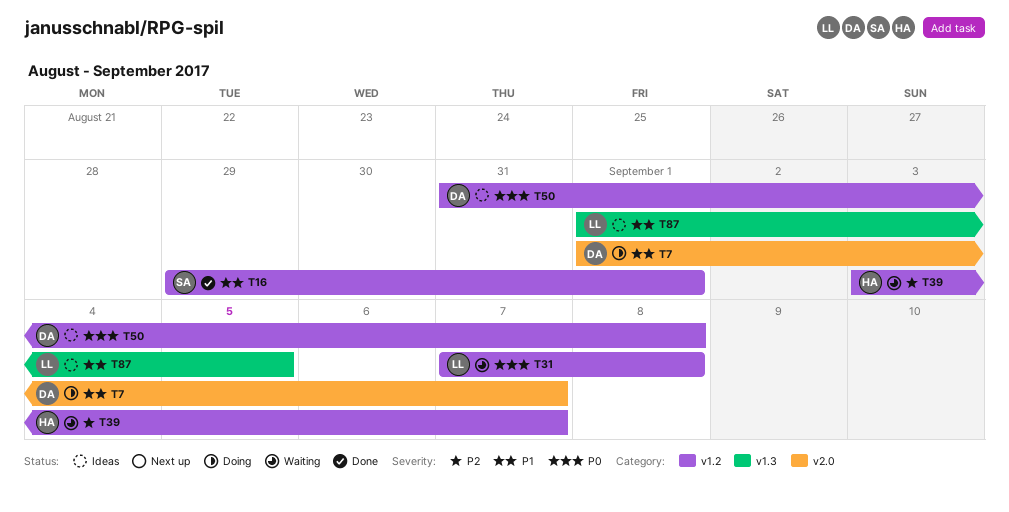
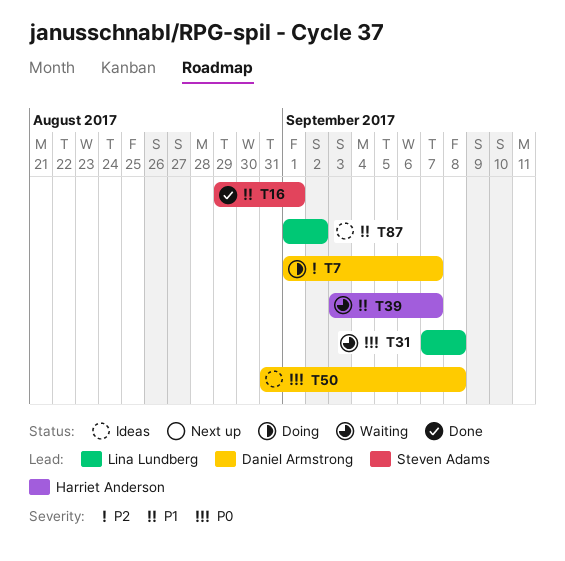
T7, priority: P1 -> P2
T39, priority: P2 -> P1
T87, due: Sep 5 -> Sep 2

